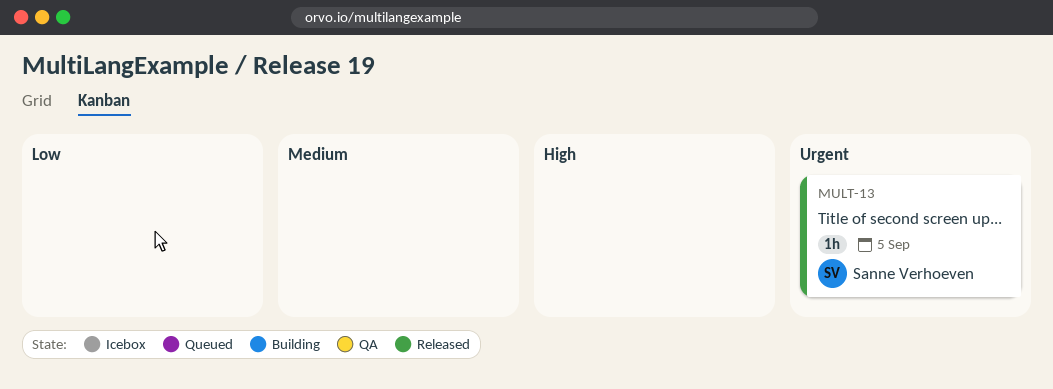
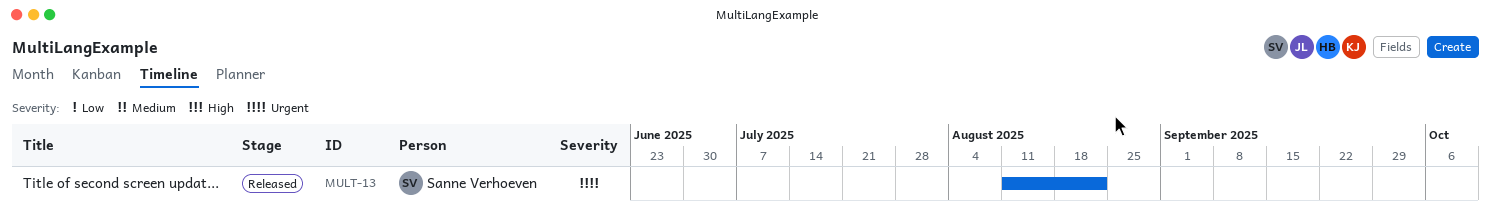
MULT-13, due: Sep 5 -> Aug 22

